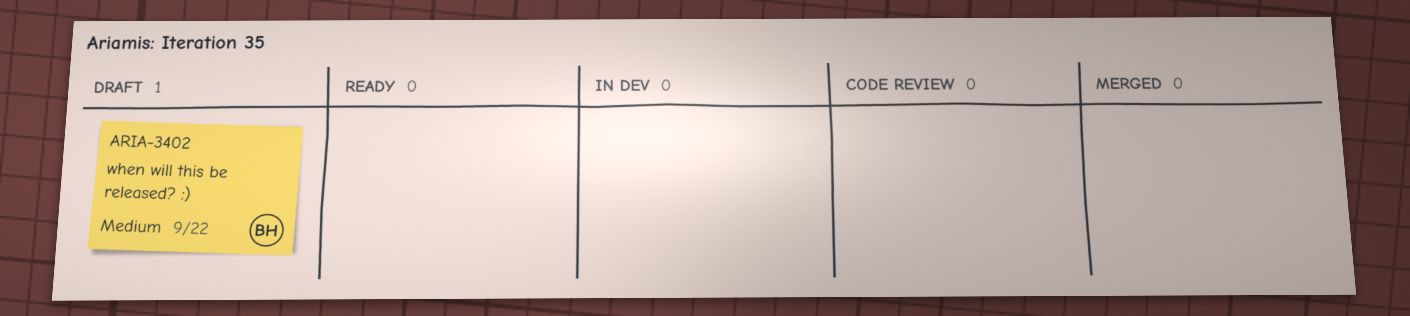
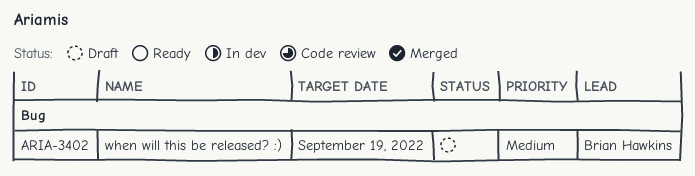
ARIA-3402, due: Sep 22 -> Sep 19

